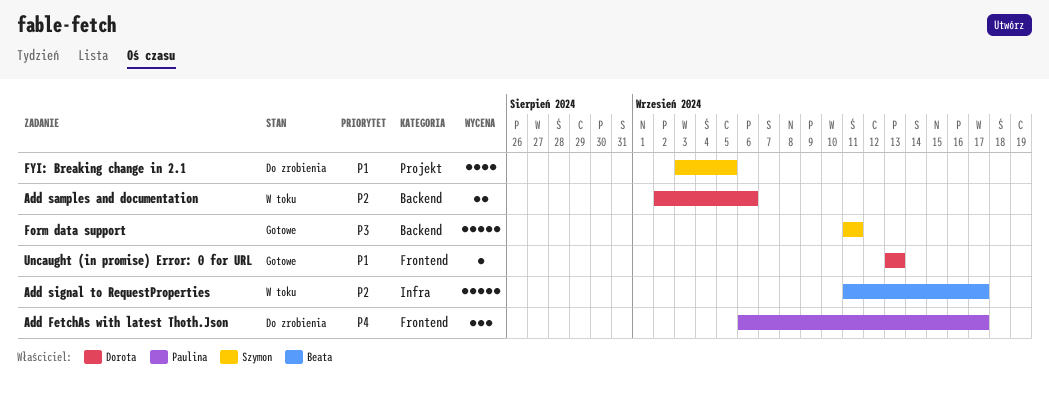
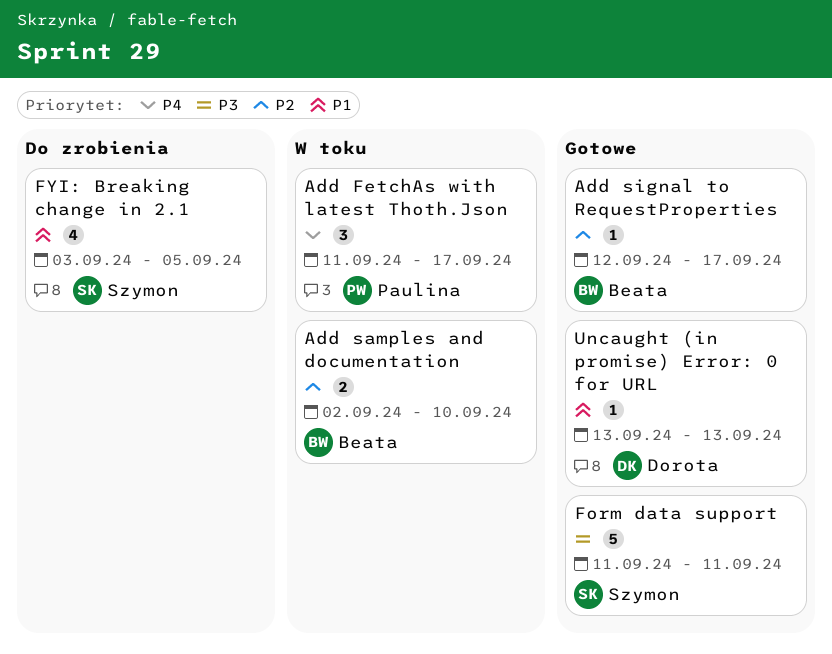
Add FetchAs with latest Thoth.Json, status: Do zrobienia -> W toku
Add FetchAs with latest Thoth.Json, start: Sep 6 -> Sep 11
Add samples and documentation, owner: Dorota -> Beata
Add samples and documentation, due: Sep 6 -> Sep 10
Add signal to RequestProperties, status: W toku -> Gotowe
Add signal to RequestProperties, estimate: 5 -> 1
Add signal to RequestProperties, start: Sep 11 -> Sep 12

